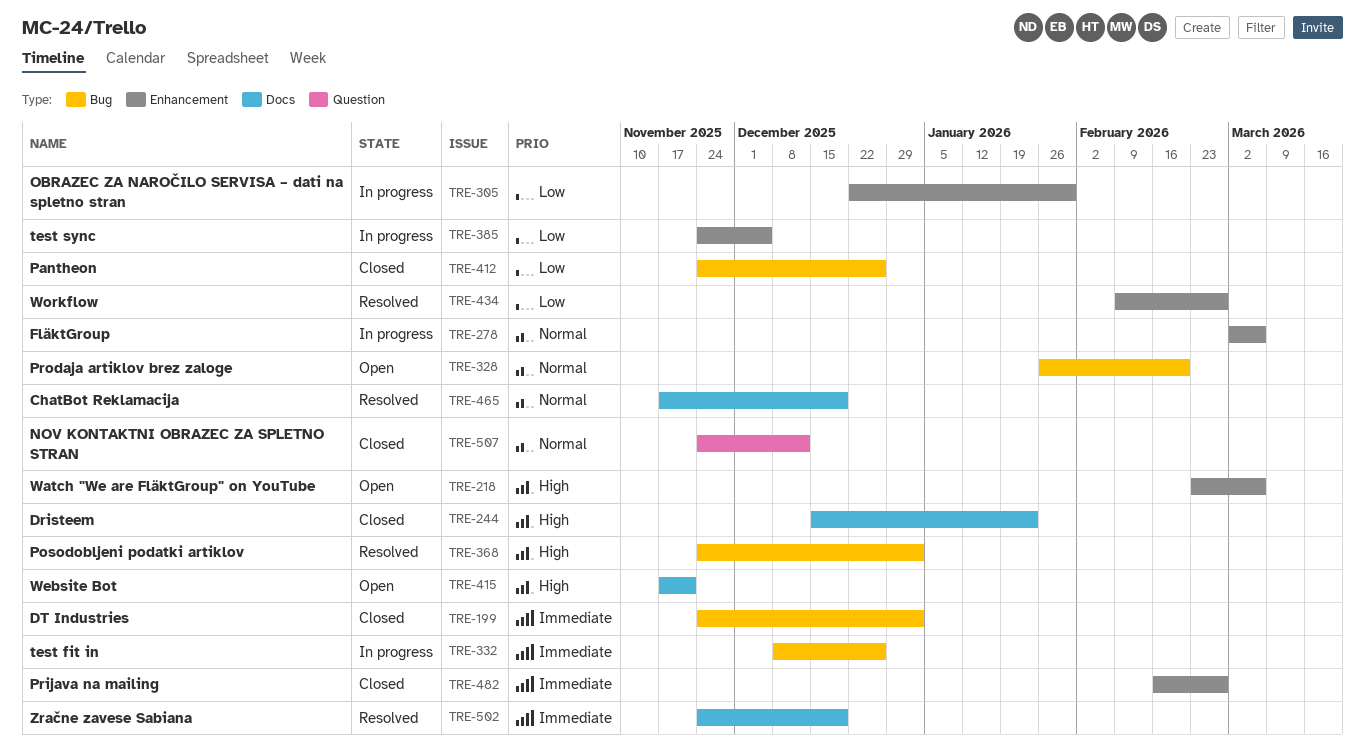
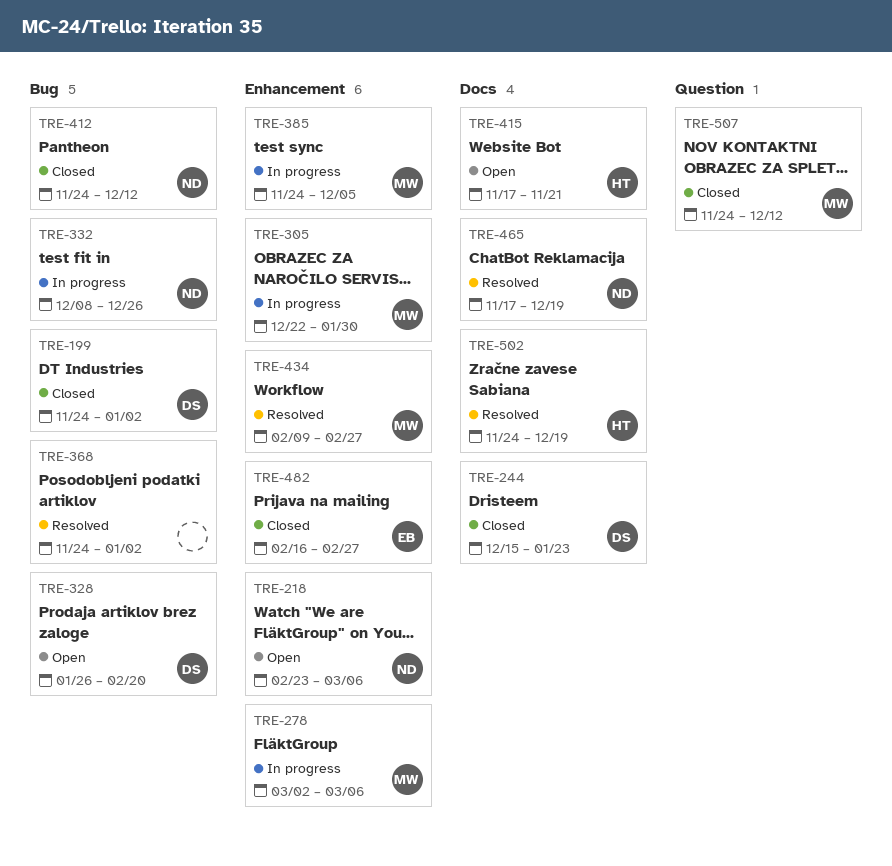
TRE-412, due: Dec 26 -> Dec 12

